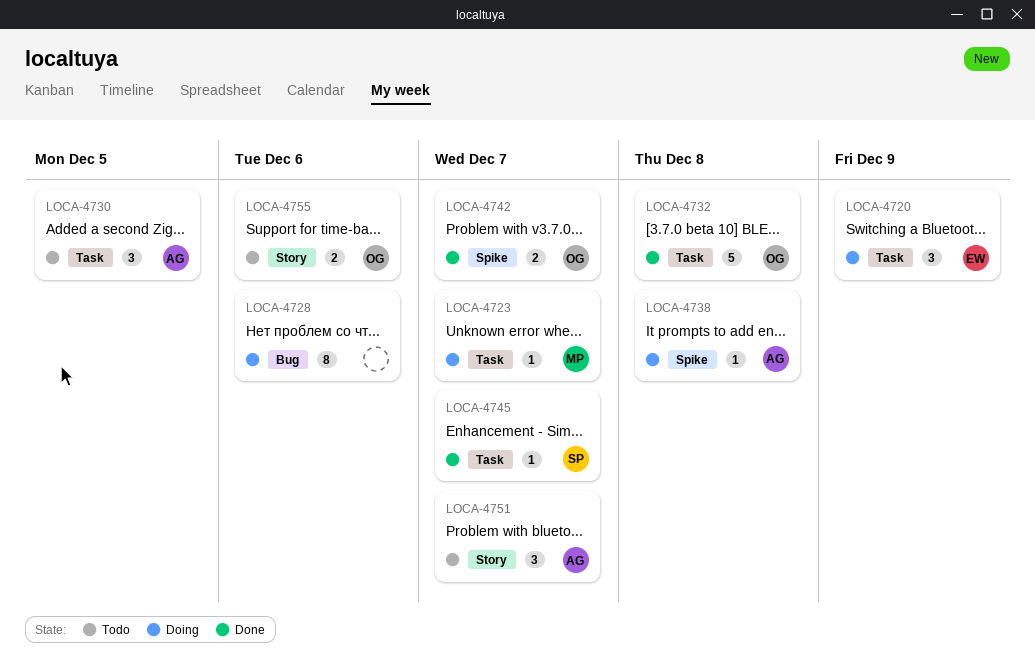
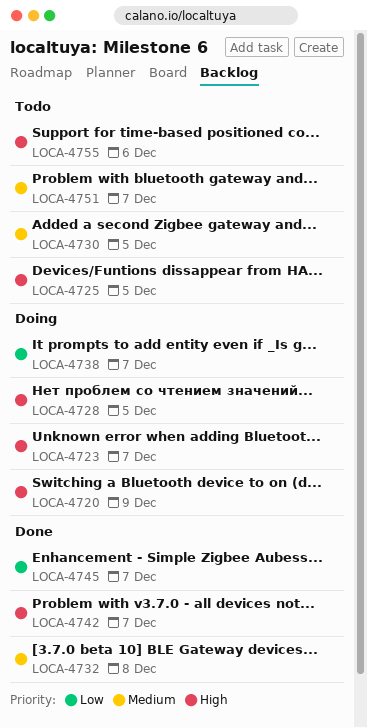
LOCA-4725: none -> present
LOCA-4728, due: Dec 6 -> Dec 5
LOCA-4738, due: Dec 8 -> Dec 7

